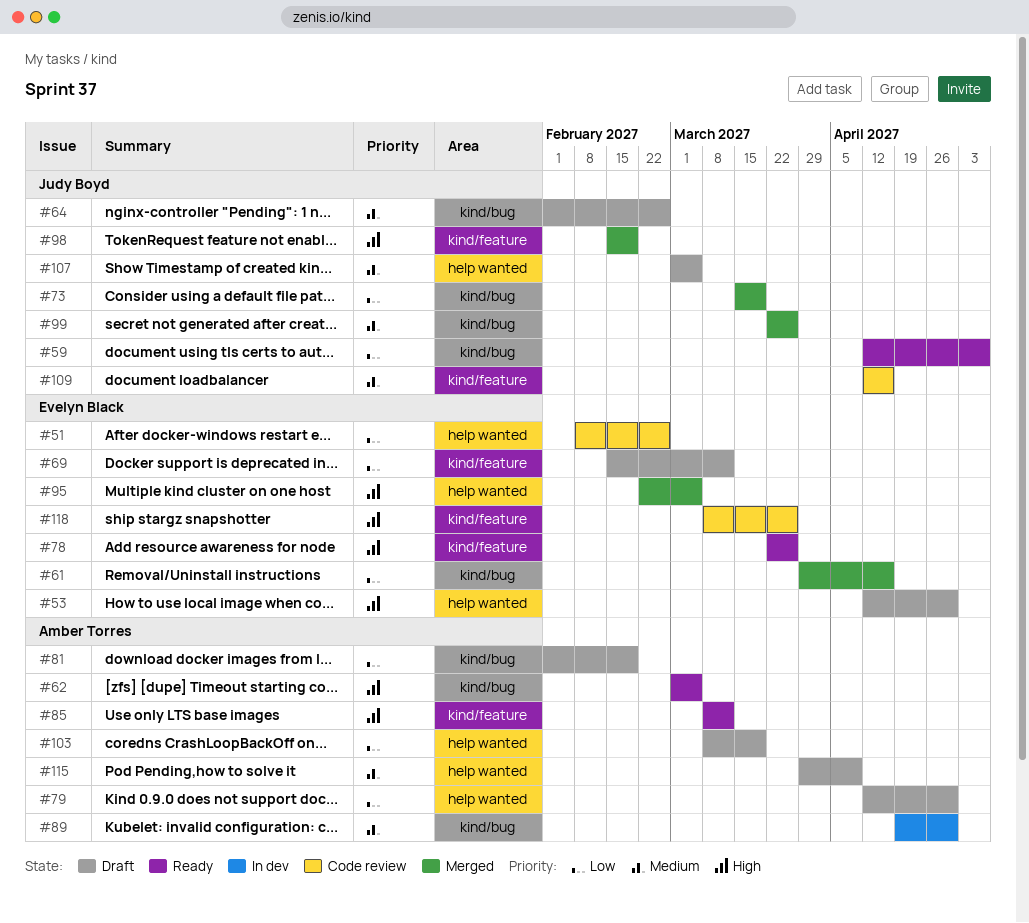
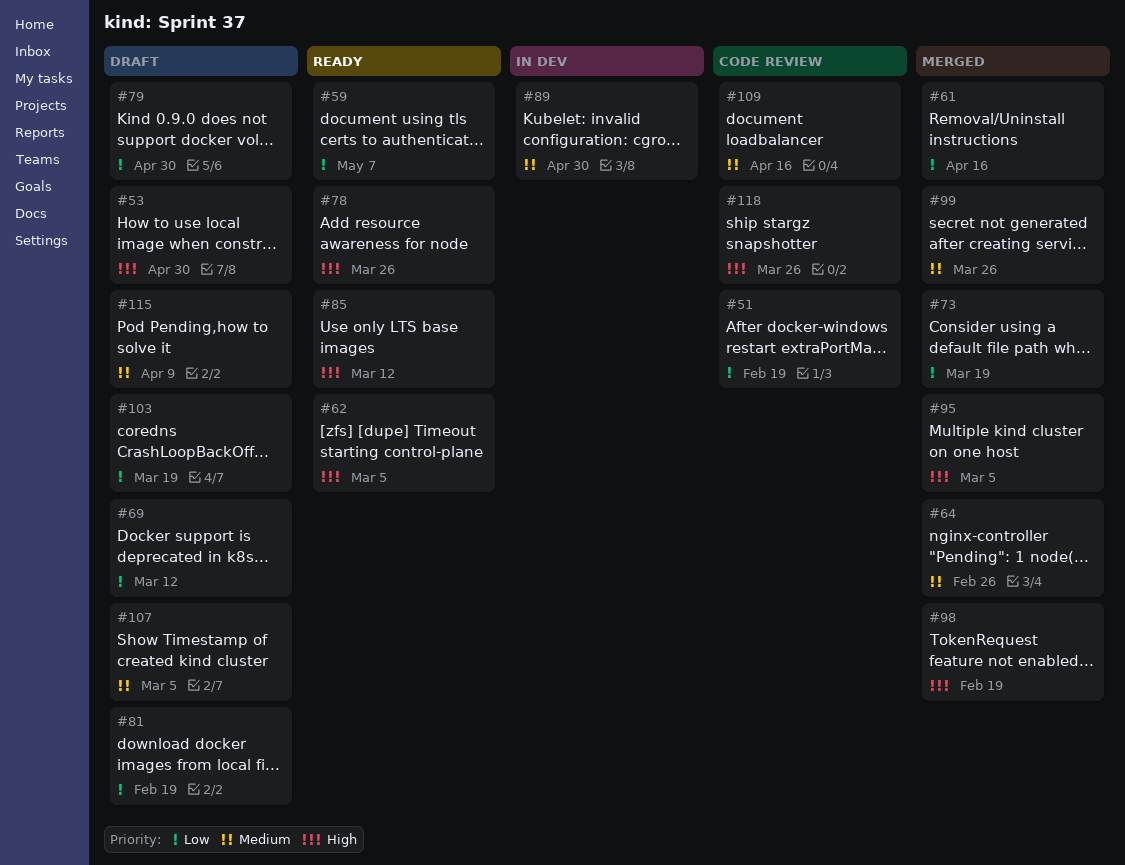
#51, due: Feb 26 -> Feb 19
#64, status: Draft -> Merged

